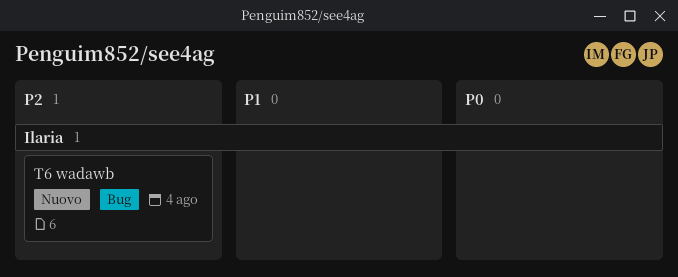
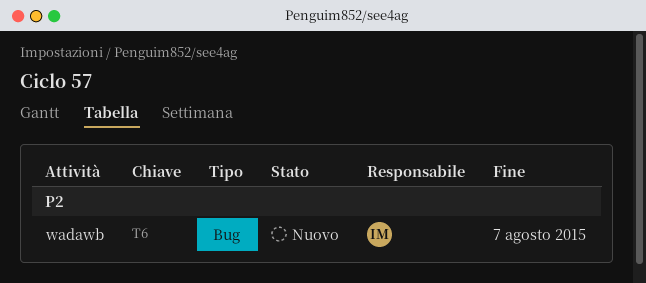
T6, due: Aug 4 -> Aug 7

